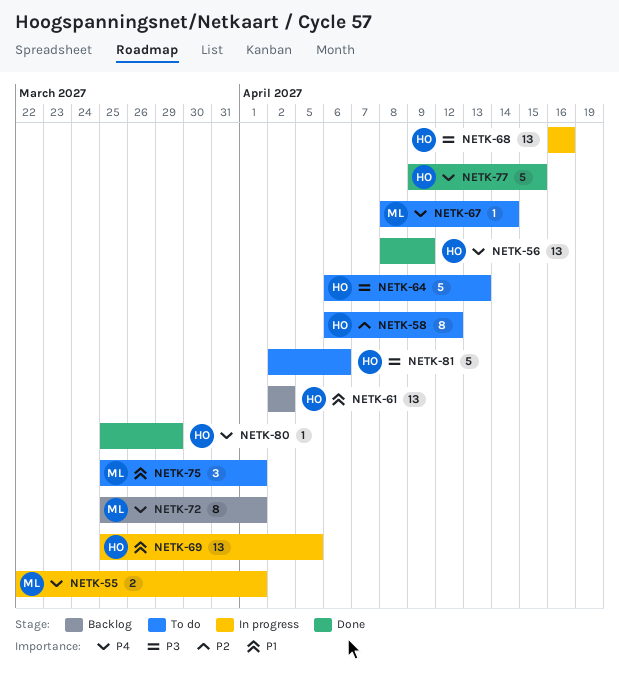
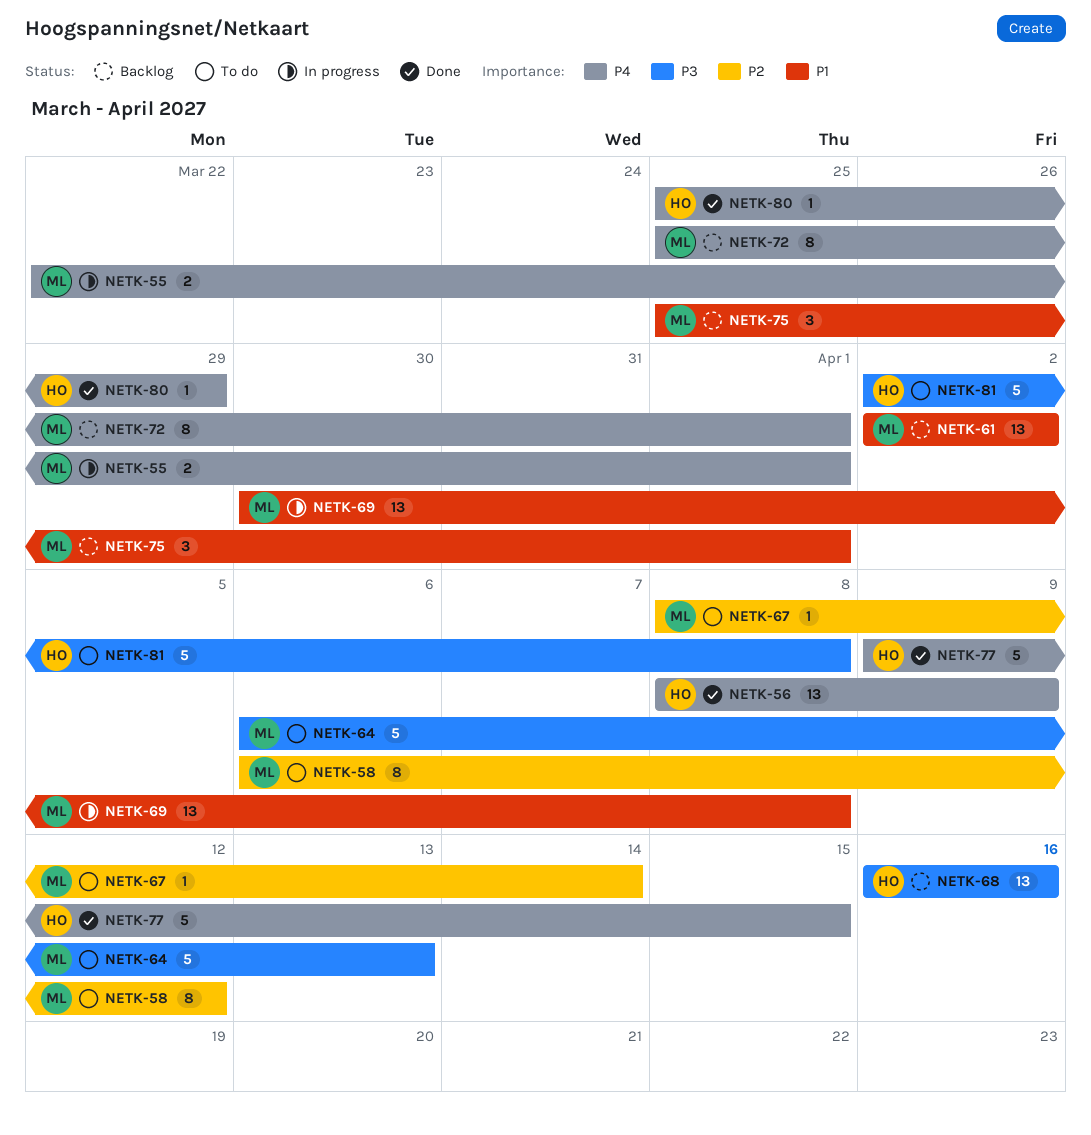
NETK-58, owner: HO -> ML
NETK-61, owner: HO -> ML
NETK-64, owner: HO -> ML
NETK-67, priority: P4 -> P2
NETK-68, status: In progress -> Backlog
NETK-69, owner: HO -> ML
NETK-69, start: Mar 25 -> Mar 30
NETK-69, due: Apr 5 -> Apr 8
NETK-75, status: To do -> Backlog
NETK-81, due: Apr 6 -> Apr 8

